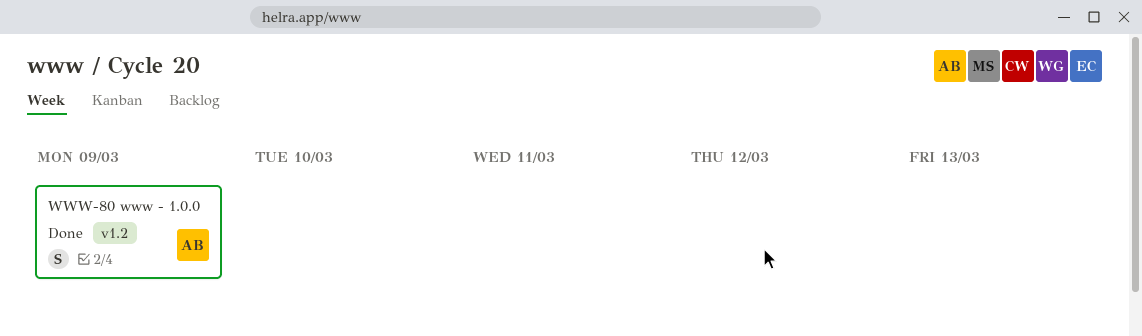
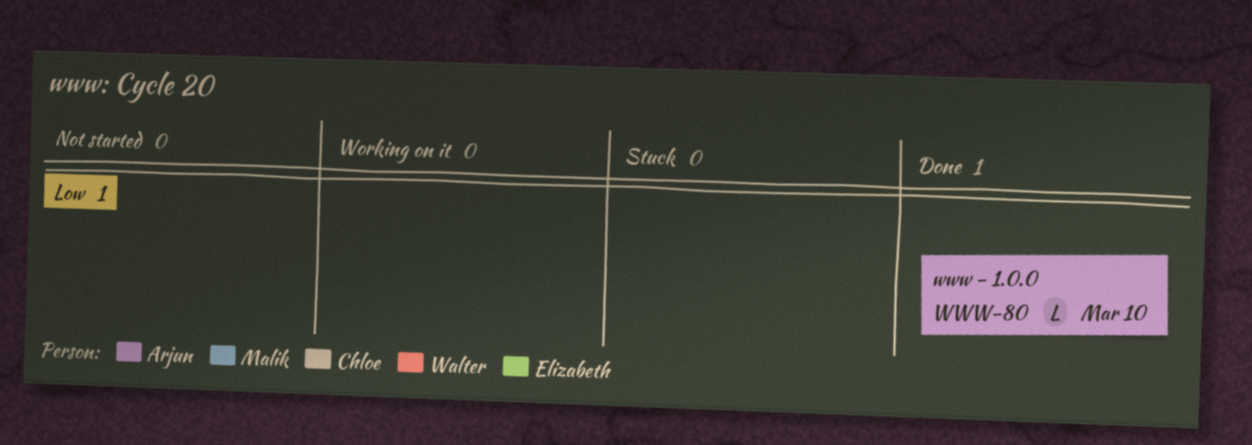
WWW-80, estimate: S -> L
WWW-80, due: Mar 9 -> Mar 10

